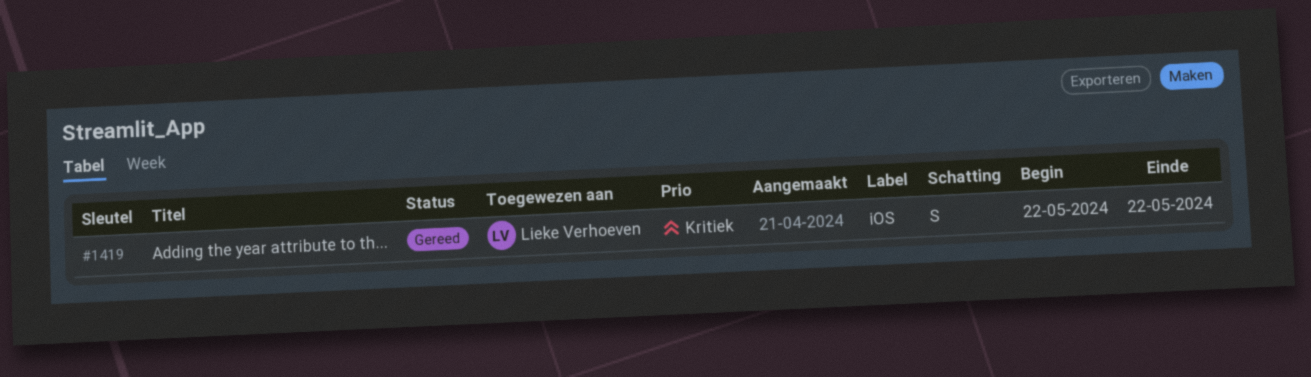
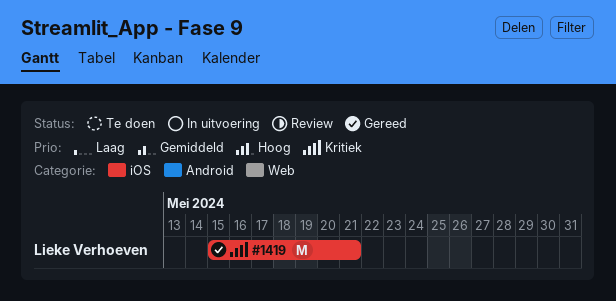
#1419, estimate: S -> M
#1419, start: May 22 -> May 15
#1419, due: May 22 -> May 21

